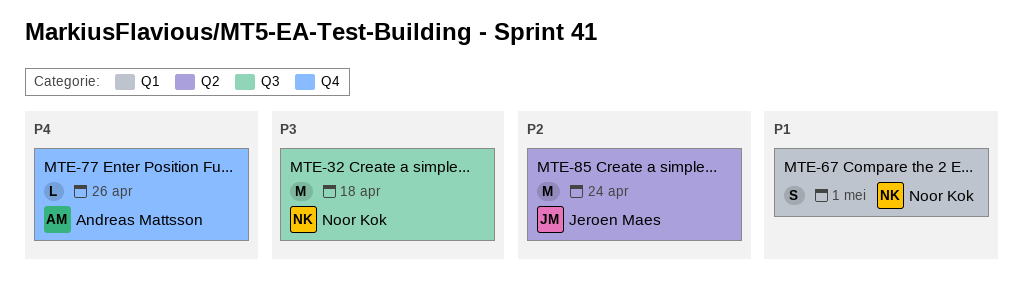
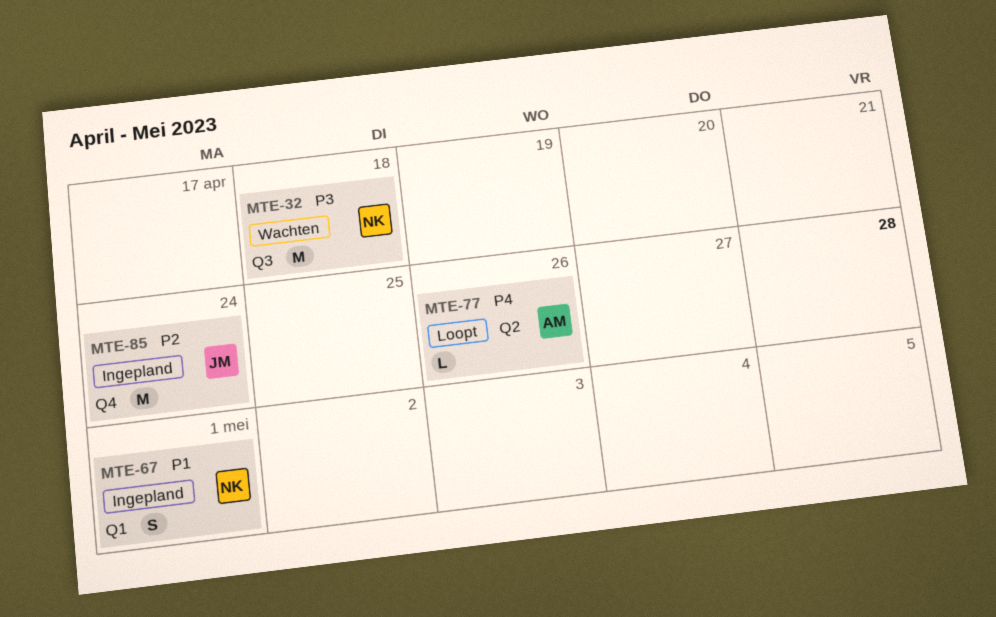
MTE-77, label: Q4 -> Q2
MTE-85, label: Q2 -> Q4

